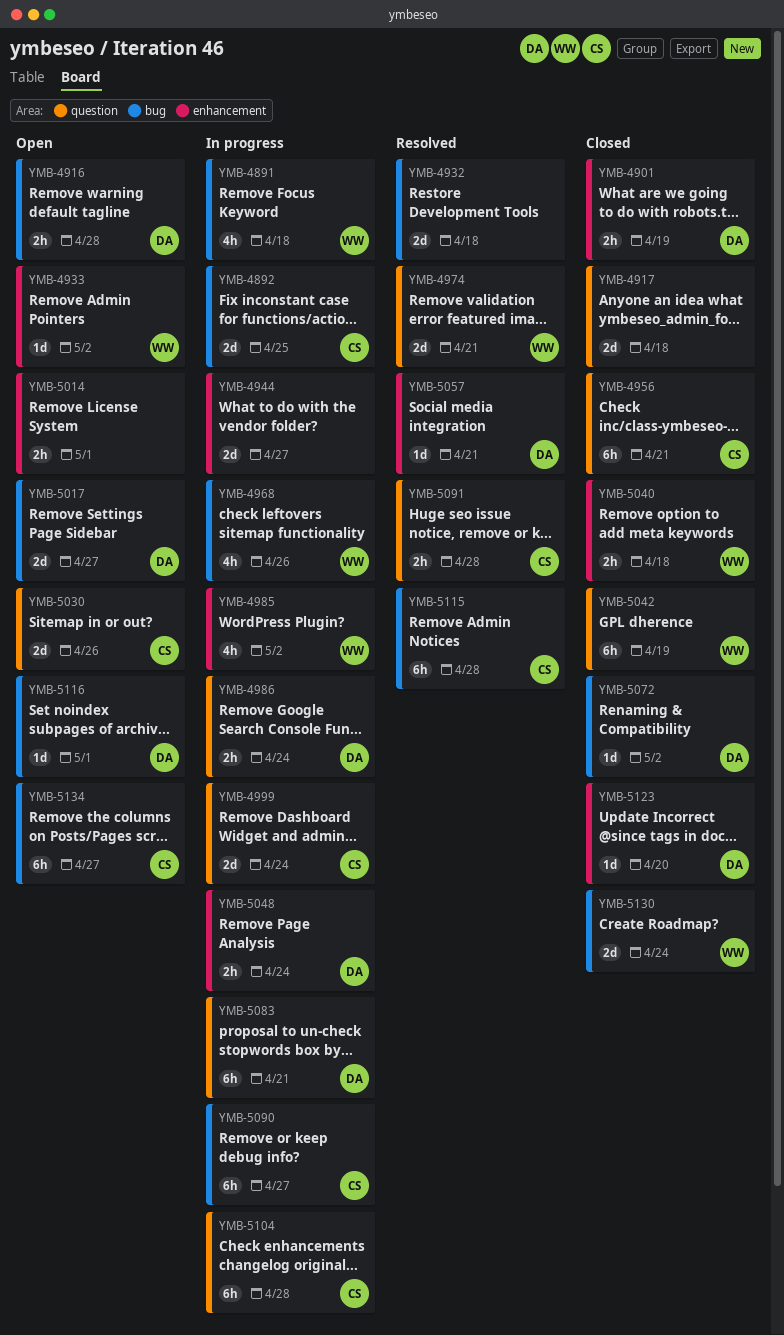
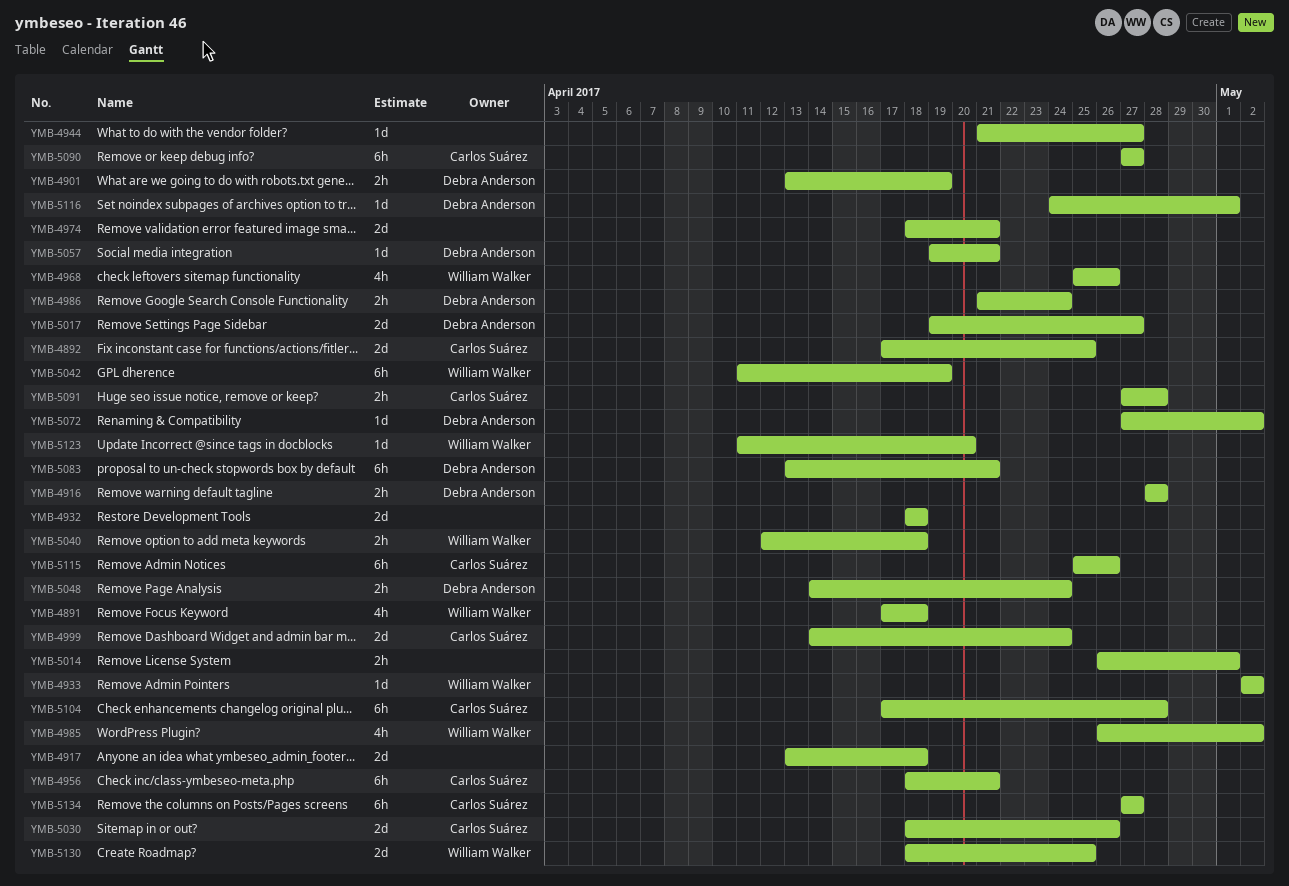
YMB-4944, estimate: 2d -> 1d
YMB-4974, owner: William Walker -> none
YMB-5115, due: Apr 28 -> Apr 26
YMB-5123, owner: Debra Anderson -> William Walker
YMB-5130, due: Apr 24 -> Apr 25

